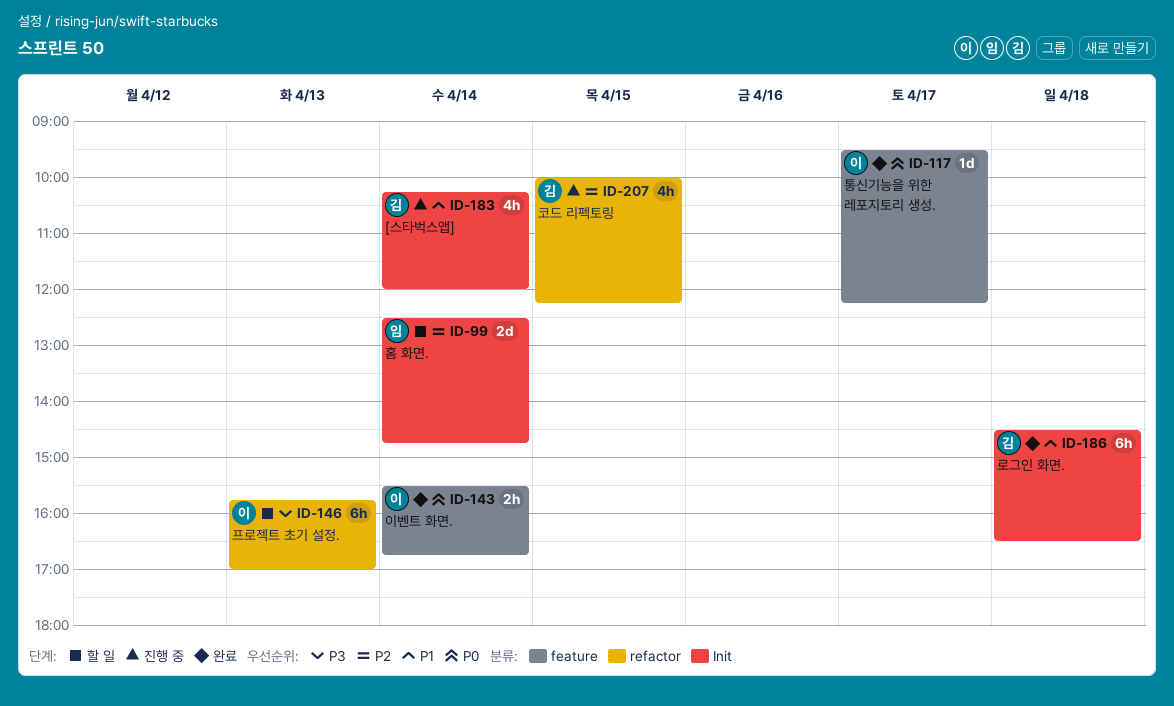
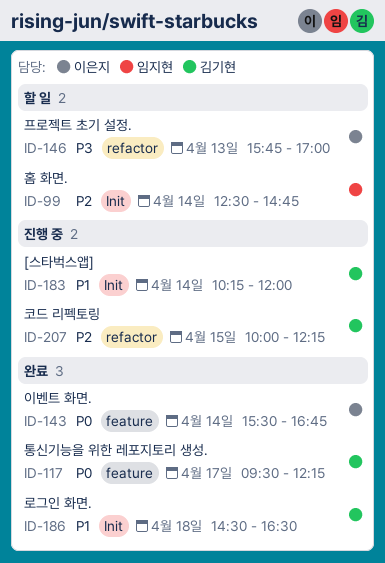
ID-117, owner: 이은지 -> 김기현

